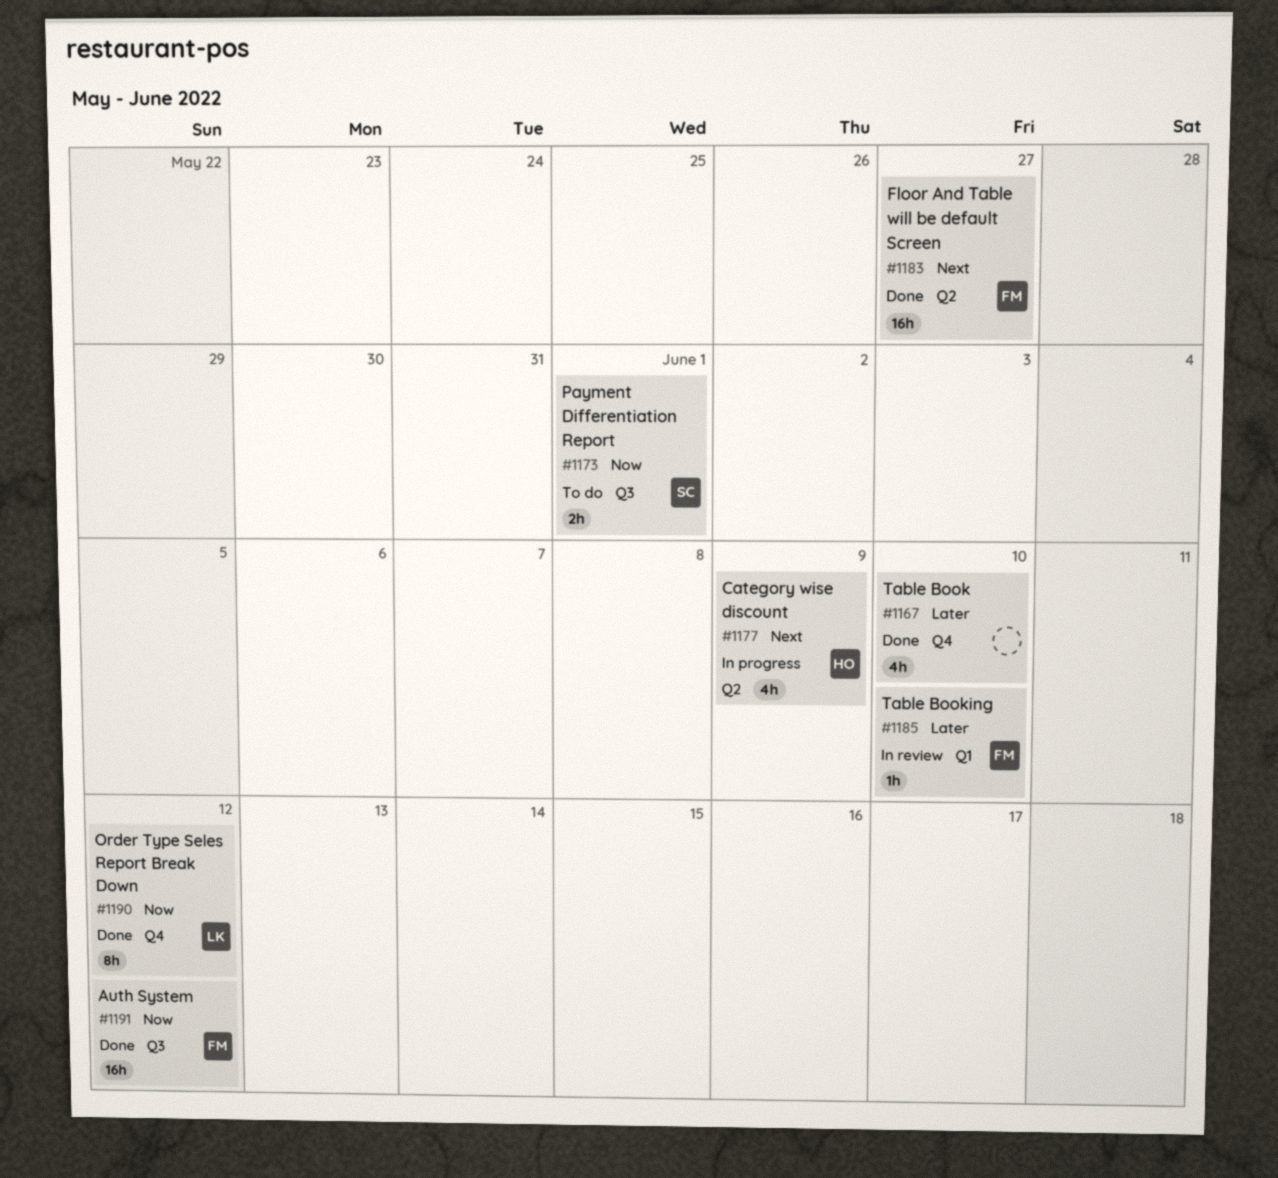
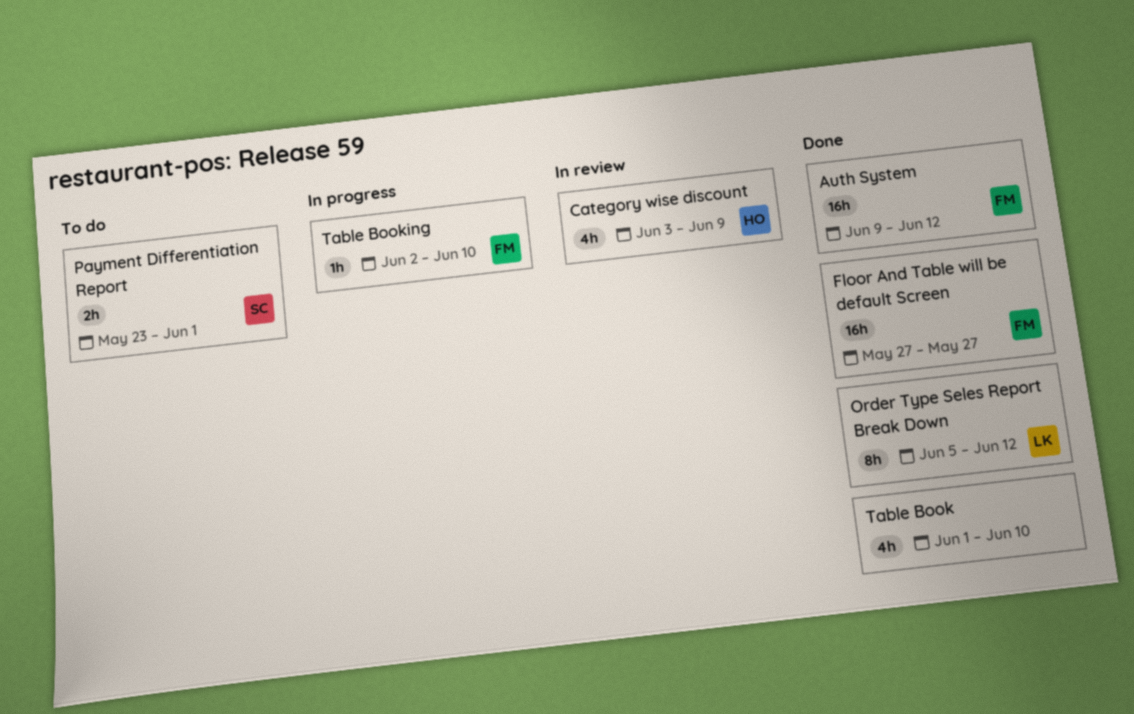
Category wise discount, status: In progress -> In review
Table Booking, status: In review -> In progress

